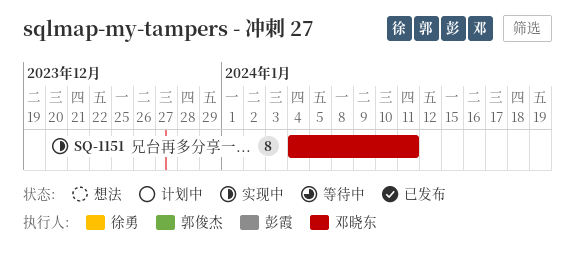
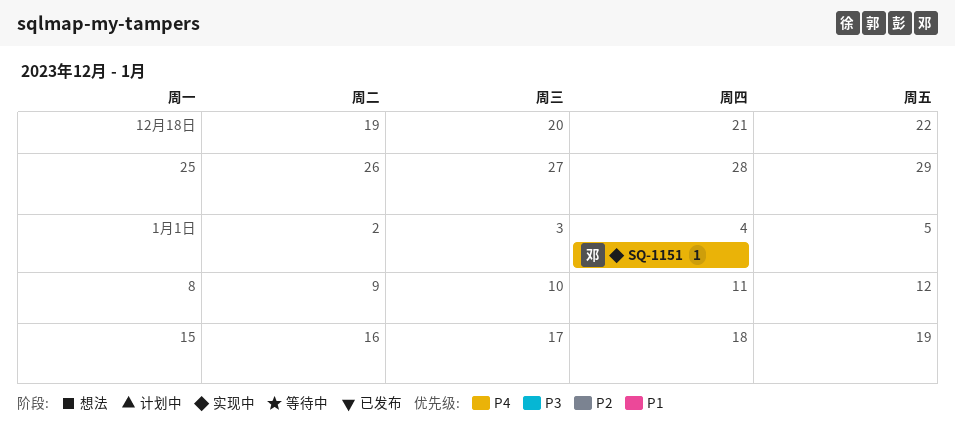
SQ-1151, estimate: 8 -> 1
SQ-1151, due: Jan 11 -> Jan 4

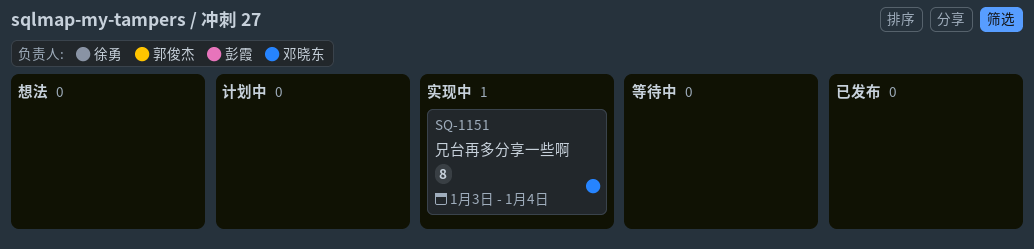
SQ-1151, estimate: 1 -> 8
SQ-1151, start: Jan 4 -> Jan 3

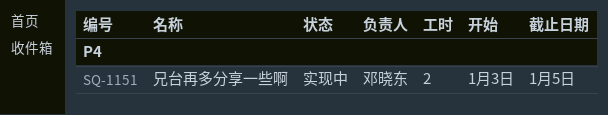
SQ-1151, estimate: 8 -> 2
SQ-1151, due: Jan 4 -> Jan 5

